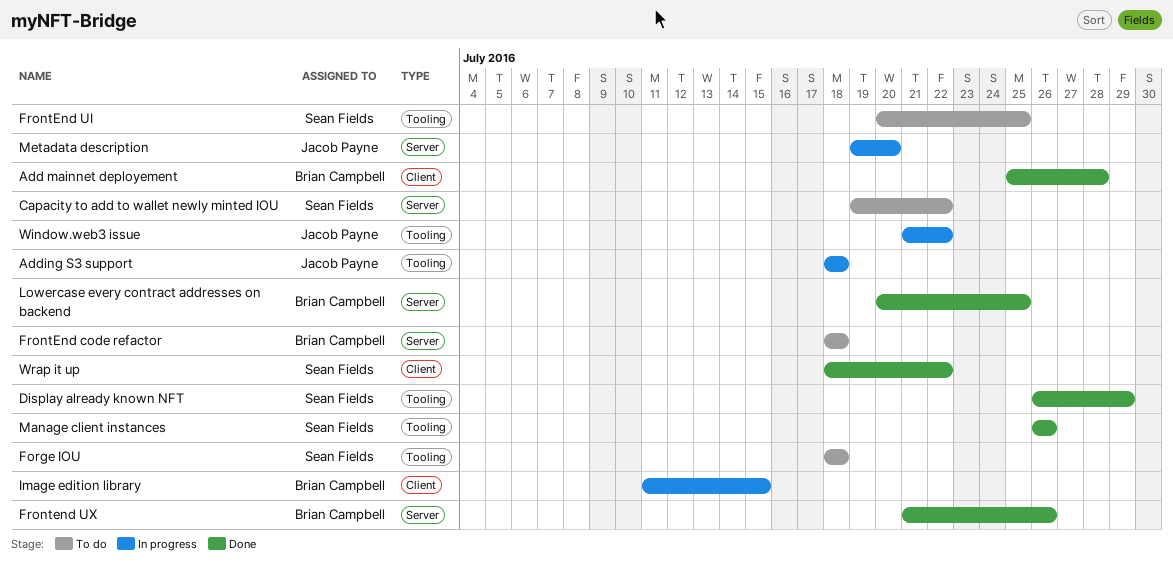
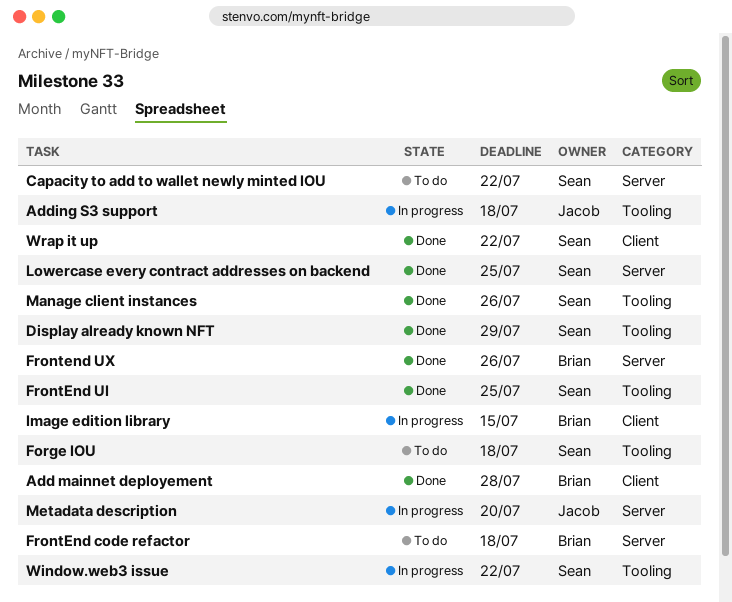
FrontEnd UI, status: To do -> Done
Lowercase every contract addresses on backend, owner: Brian Campbell -> Sean Fields
Window.web3 issue, owner: Jacob Payne -> Sean Fields

